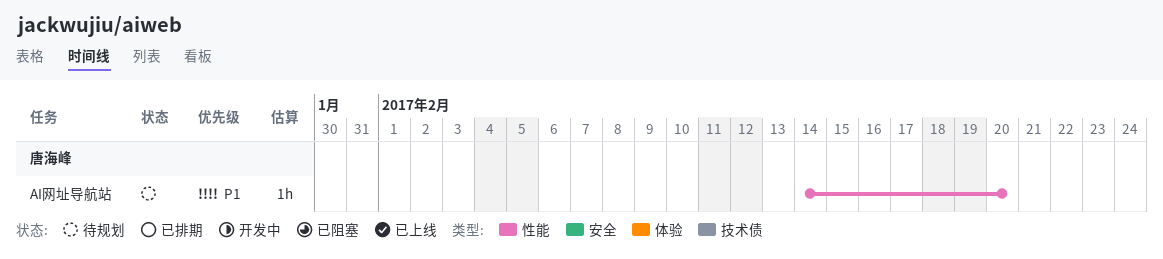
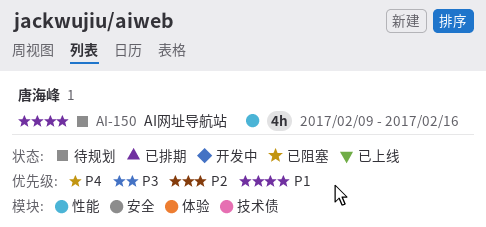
AI网址导航站, estimate: 1h -> 4h
AI网址导航站, start: Feb 14 -> Feb 9
AI网址导航站, due: Feb 20 -> Feb 16

